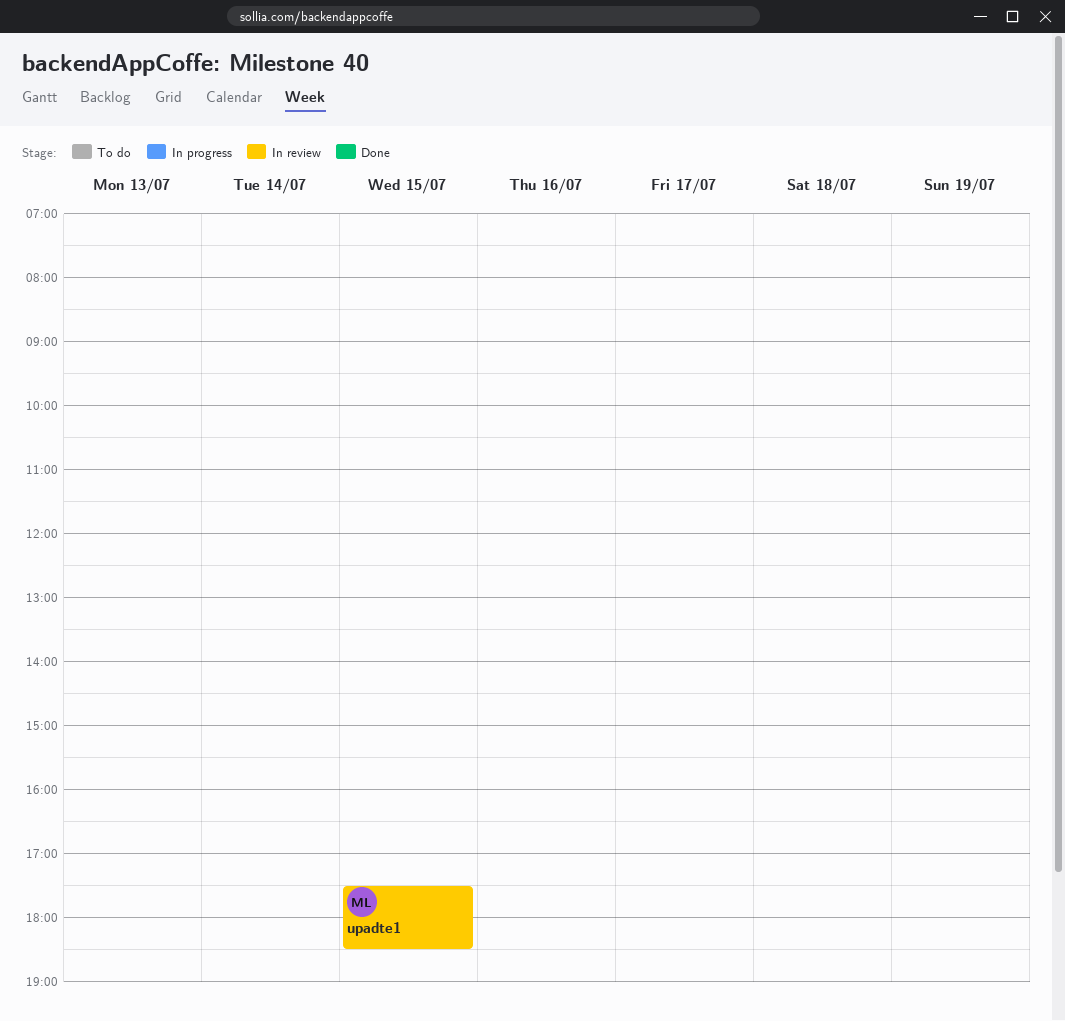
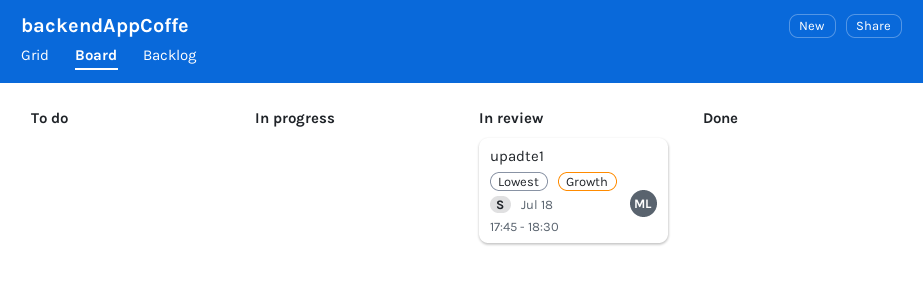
upadte1, day: Jul 15 -> Jul 18
upadte1, begins: 17:30 -> 17:45

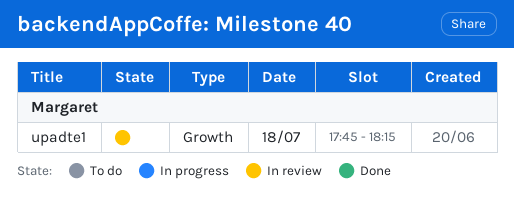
upadte1, ends: 18:30 -> 18:15

